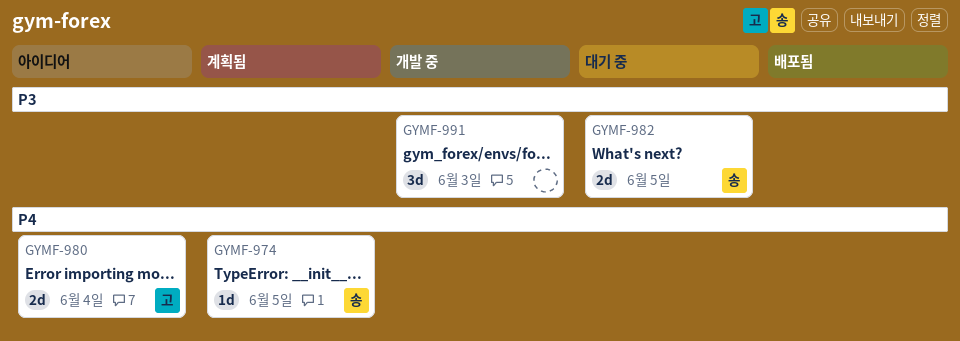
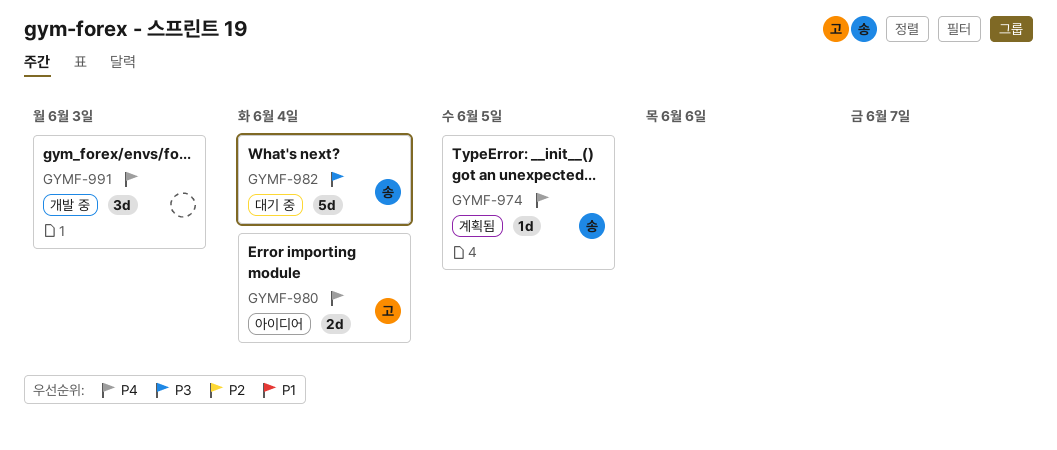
GYMF-982, estimate: 2d -> 5d
GYMF-982, due: Jun 5 -> Jun 4
GYMF-991, priority: P3 -> P4

